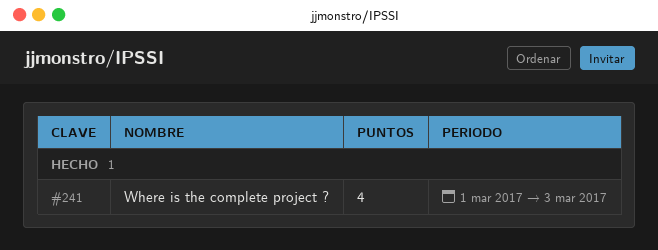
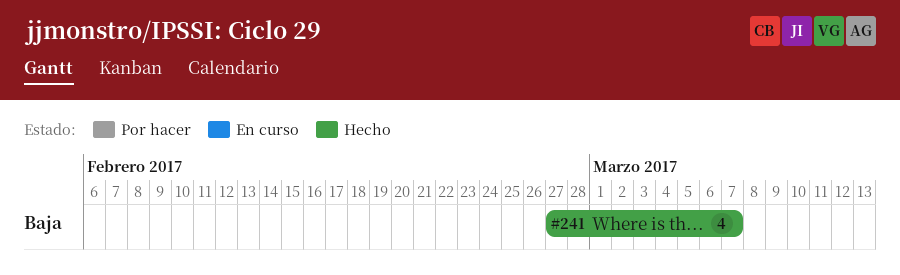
#241, start: Mar 1 -> Feb 27
#241, due: Mar 3 -> Mar 7

